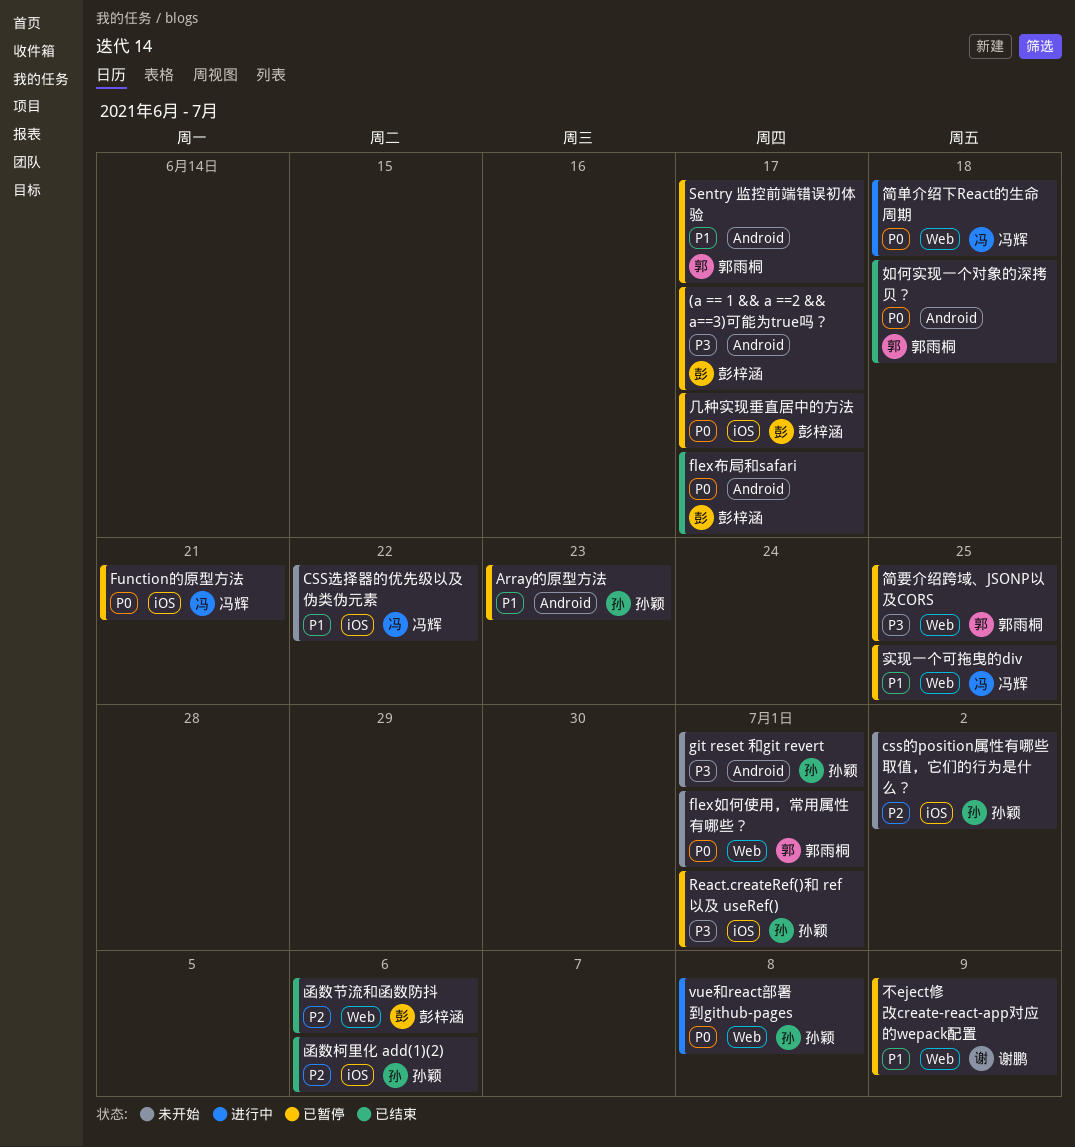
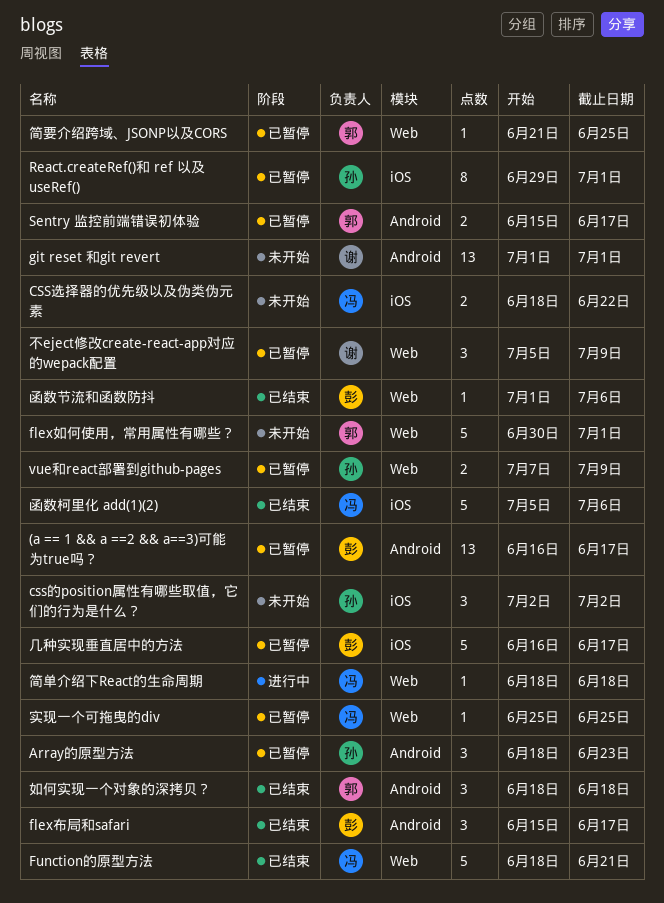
Function的原型方法, status: 已暂停 -> 已结束
Function的原型方法, label: iOS -> Web
git reset 和git revert, owner: 孙颖 -> 谢鹏
vue和react部署到github-pages, status: 进行中 -> 已暂停
vue和react部署到github-pages, due: Jul 8 -> Jul 9
函数柯里化 add(1)(2), owner: 孙颖 -> 冯辉

